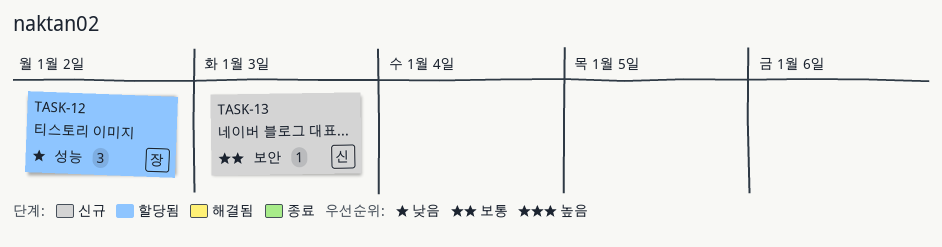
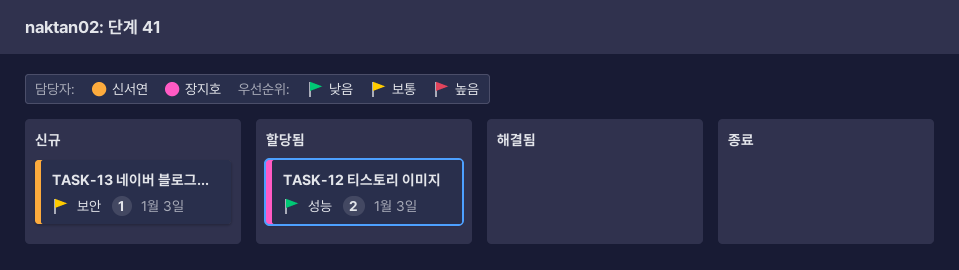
TASK-12, estimate: 3 -> 2
TASK-12, due: Jan 2 -> Jan 3

